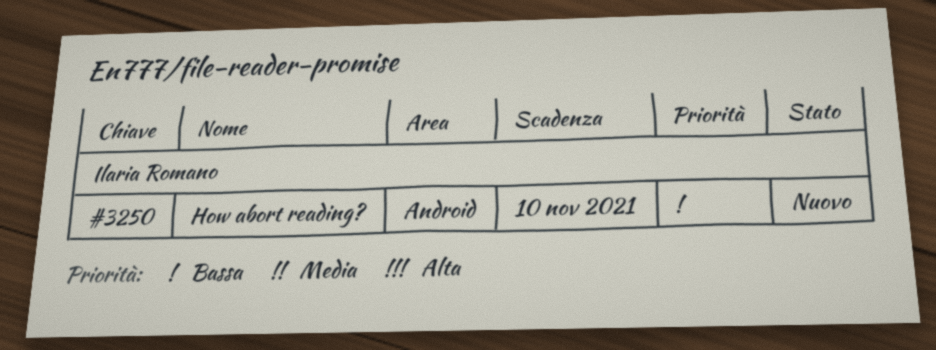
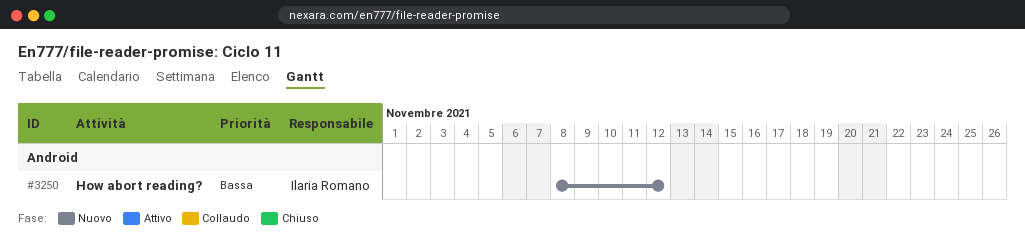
#3250, due: Nov 10 -> Nov 12

